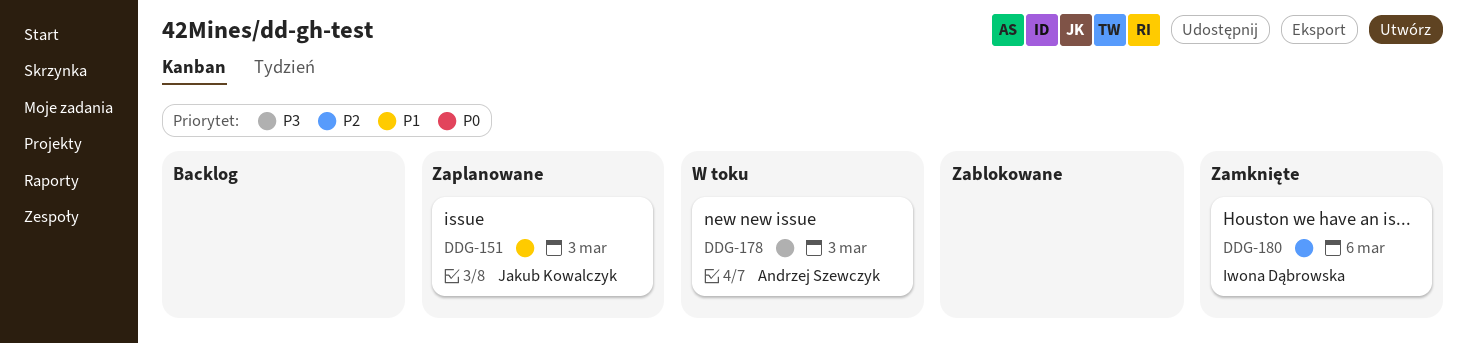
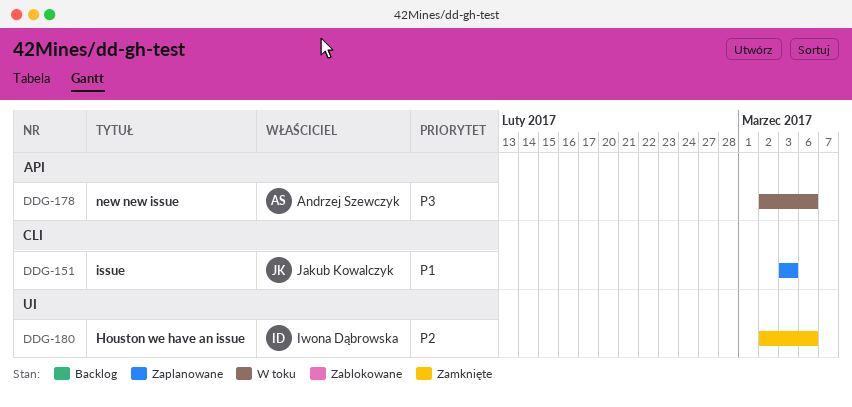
DDG-178, due: Mar 3 -> Mar 6

